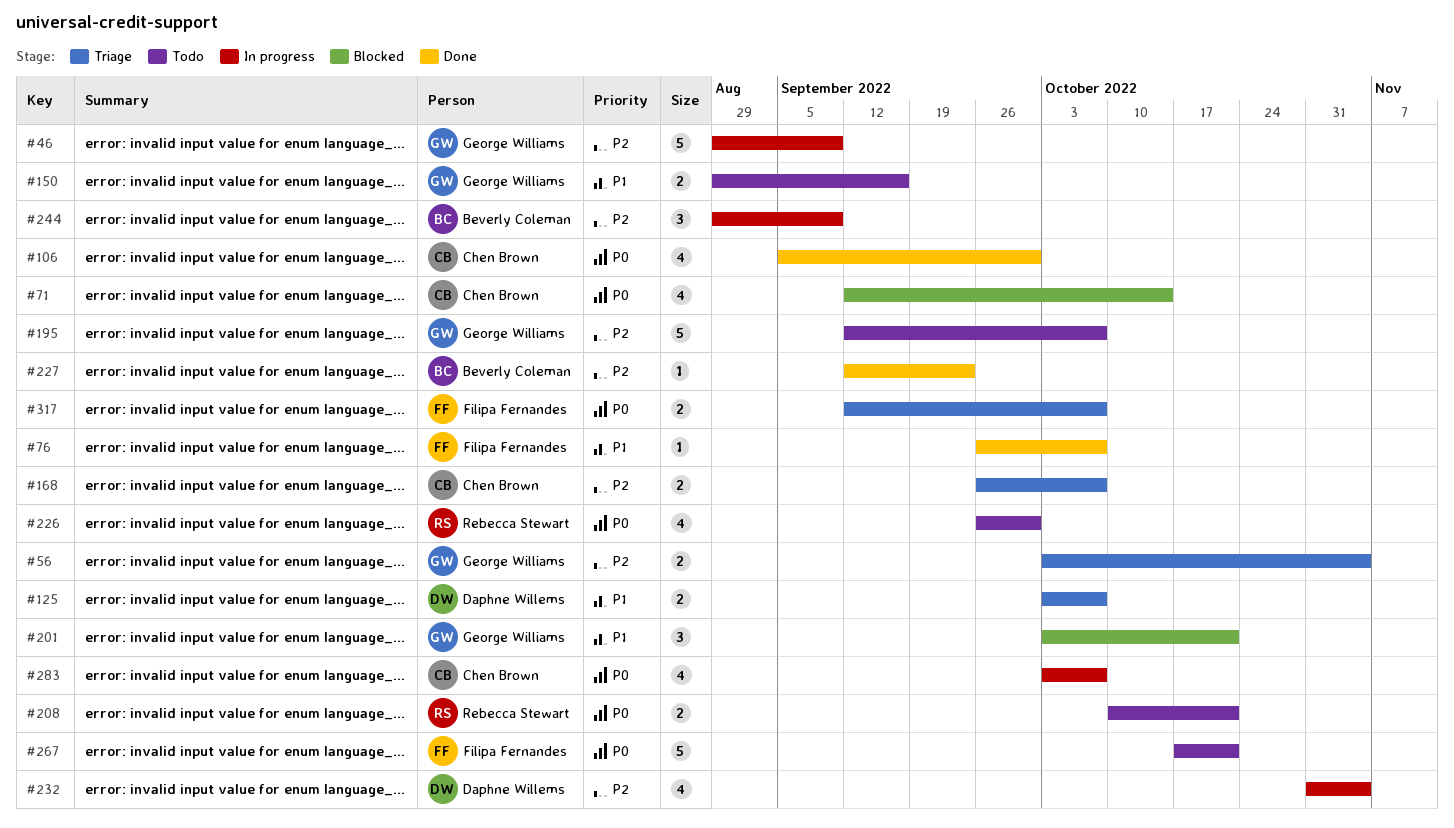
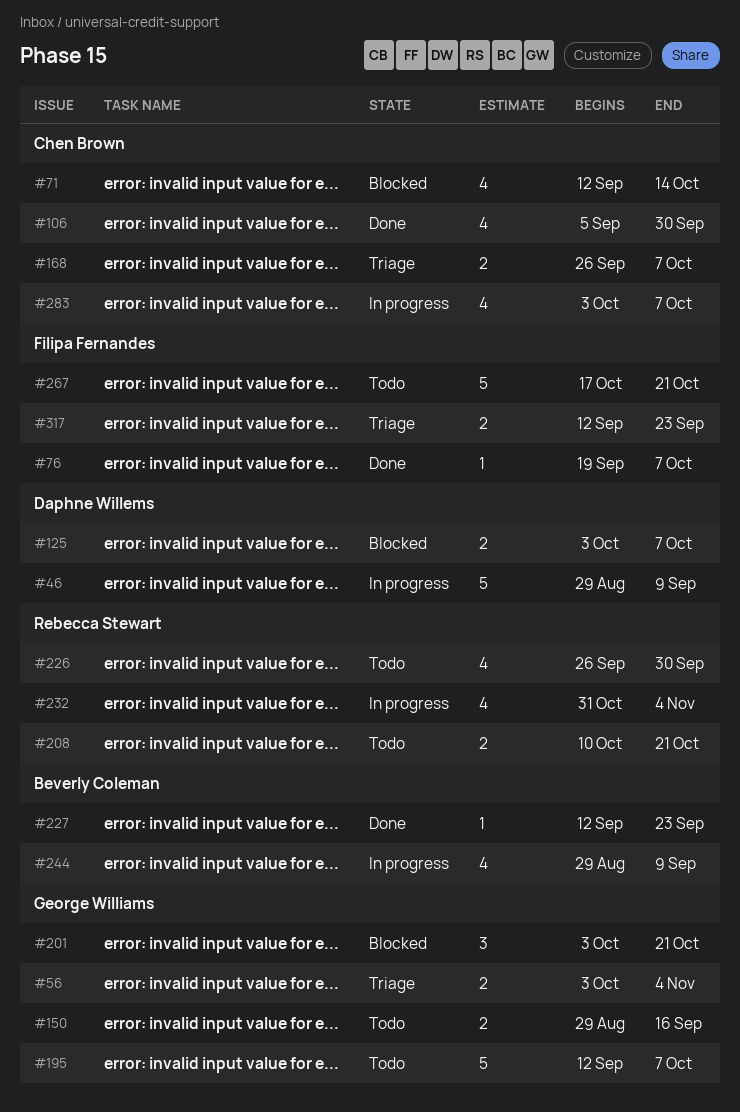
#46, owner: George Williams -> Daphne Willems
#76, start: Sep 26 -> Sep 19
#125, status: Triage -> Blocked
#232, owner: Daphne Willems -> Rebecca Stewart
#244, estimate: 3 -> 4
#317, due: Oct 7 -> Sep 23

